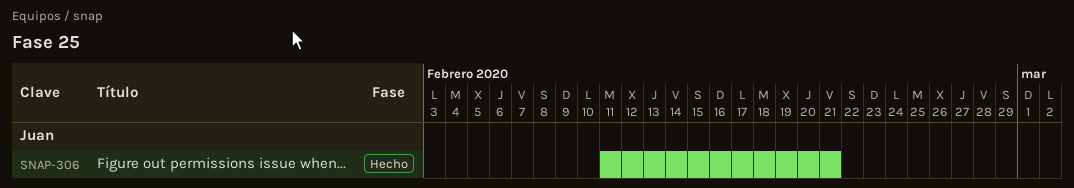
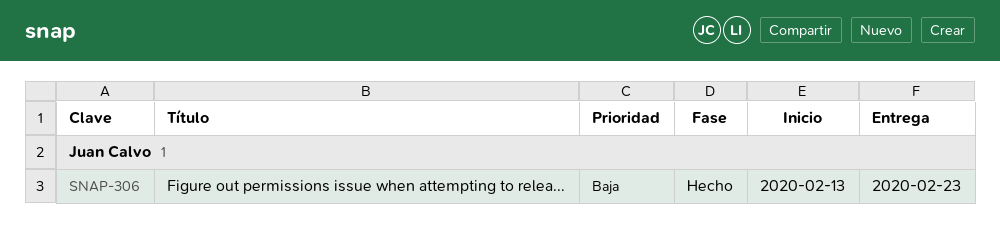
SNAP-306, start: Feb 11 -> Feb 13
SNAP-306, due: Feb 21 -> Feb 23

